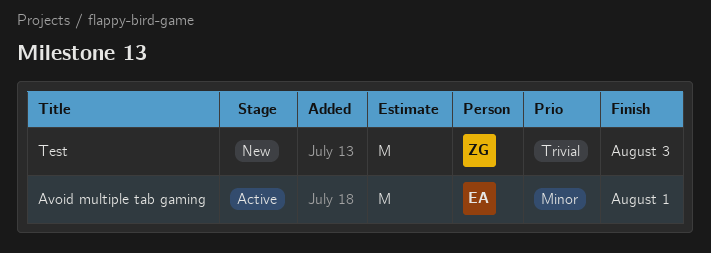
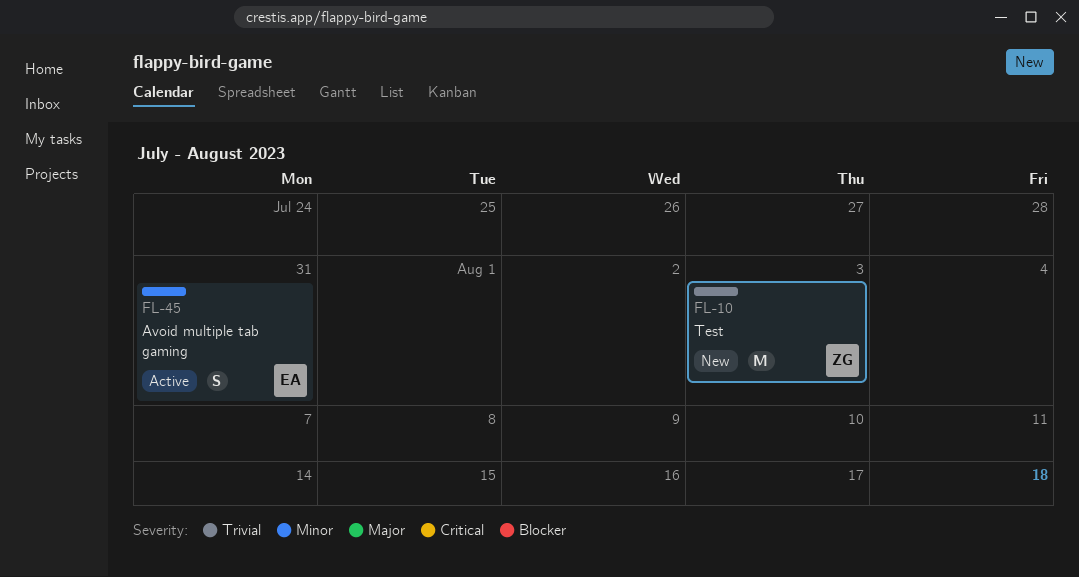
Avoid multiple tab gaming, estimate: M -> S
Avoid multiple tab gaming, due: Aug 1 -> Jul 31

